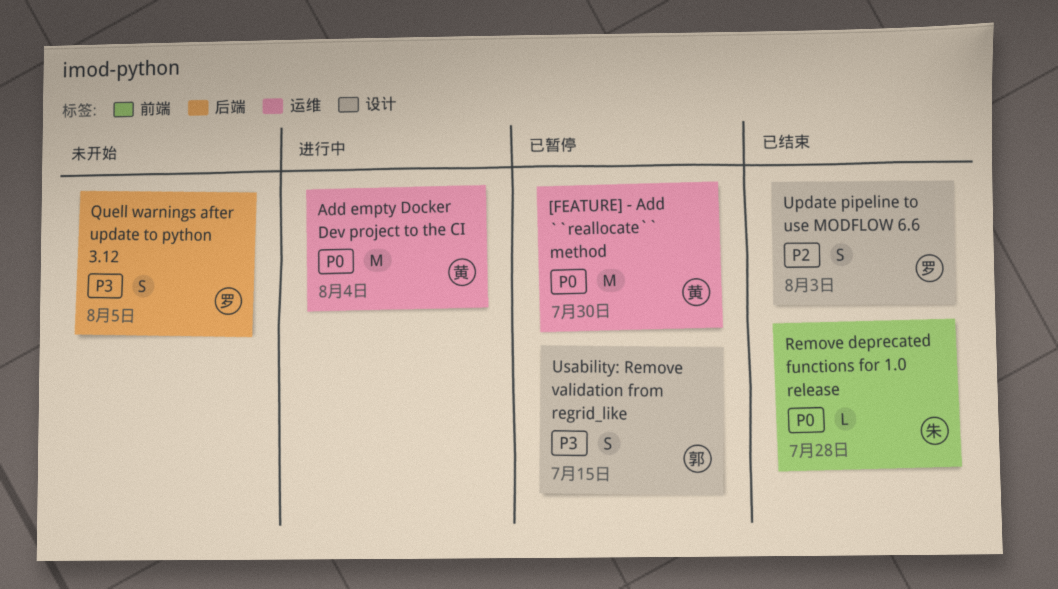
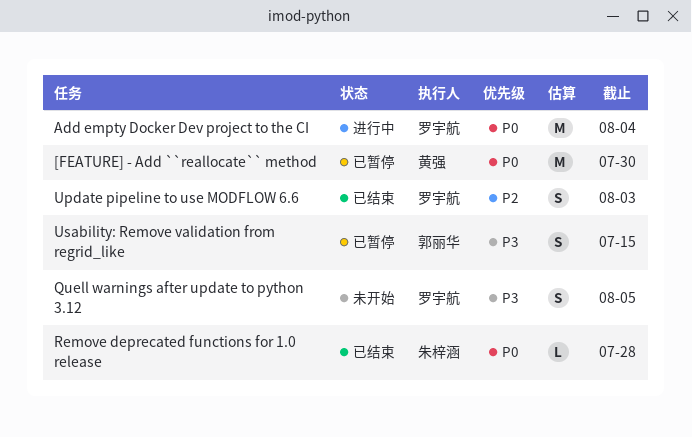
Add empty Docker Dev project to the CI, owner: 黄强 -> 罗宇航

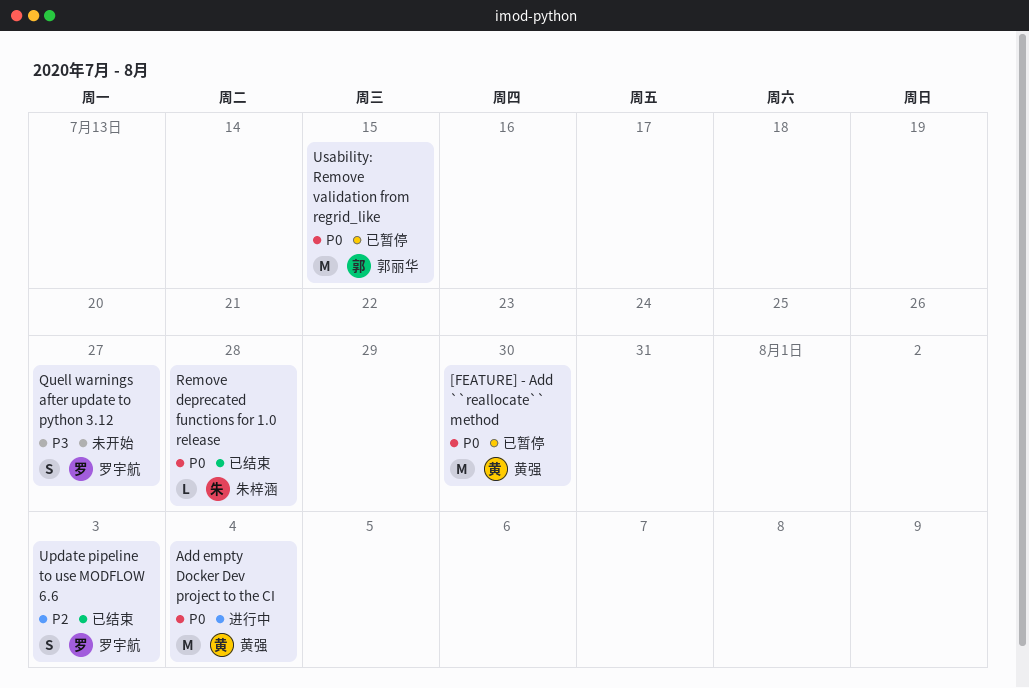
Add empty Docker Dev project to the CI, owner: 罗宇航 -> 黄强
Quell warnings after update to python 3.12, due: Aug 5 -> Jul 27
Usability: Remove validation from regrid_like, priority: P3 -> P0
Usability: Remove validation from regrid_like, estimate: S -> M

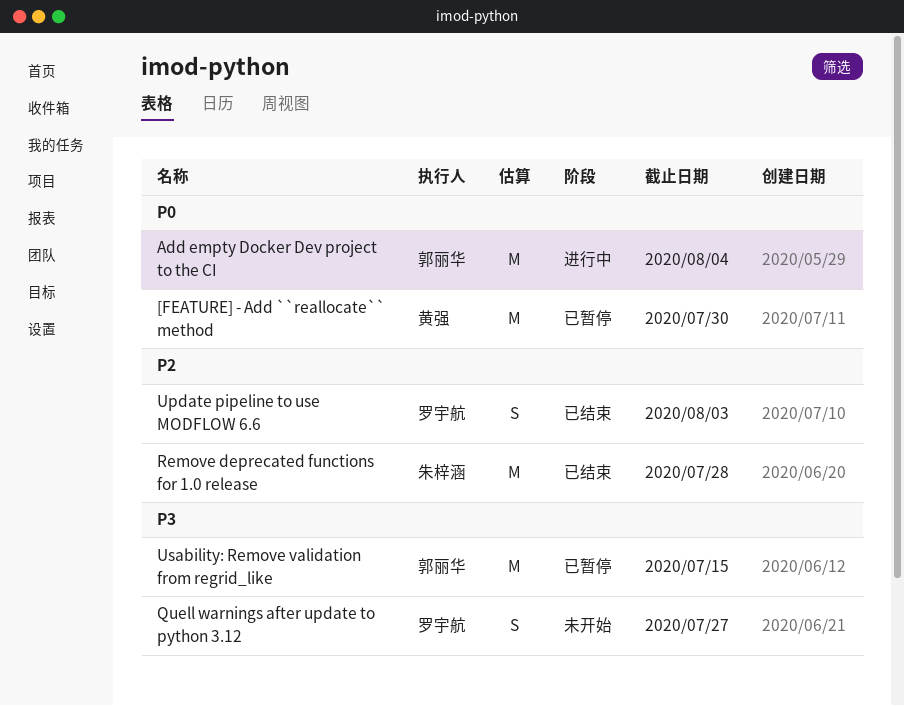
Add empty Docker Dev project to the CI, owner: 黄强 -> 郭丽华
Remove deprecated functions for 1.0 release, priority: P0 -> P2
Remove deprecated functions for 1.0 release, estimate: L -> M
Usability: Remove validation from regrid_like, priority: P0 -> P3

